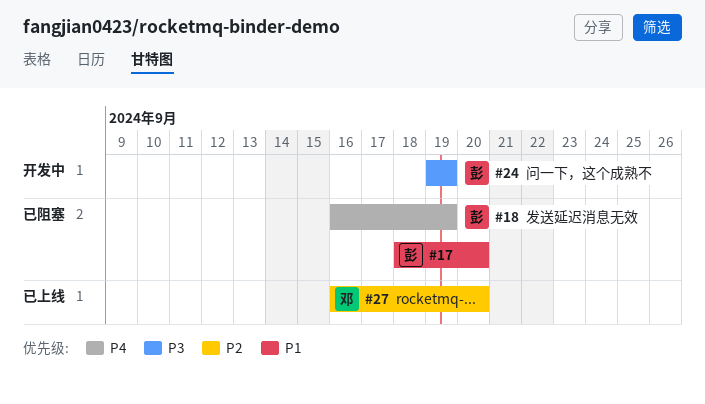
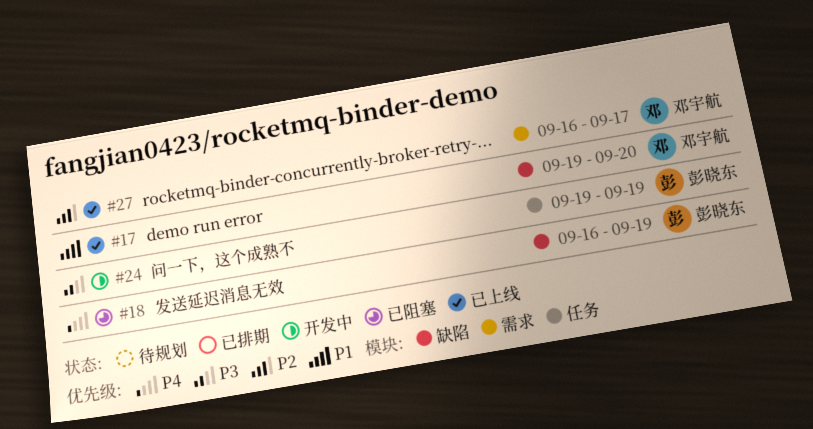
#17, status: 已阻塞 -> 已上线
#17, owner: 彭晓东 -> 邓宇航
#17, start: Sep 18 -> Sep 19
#27, due: Sep 20 -> Sep 17

